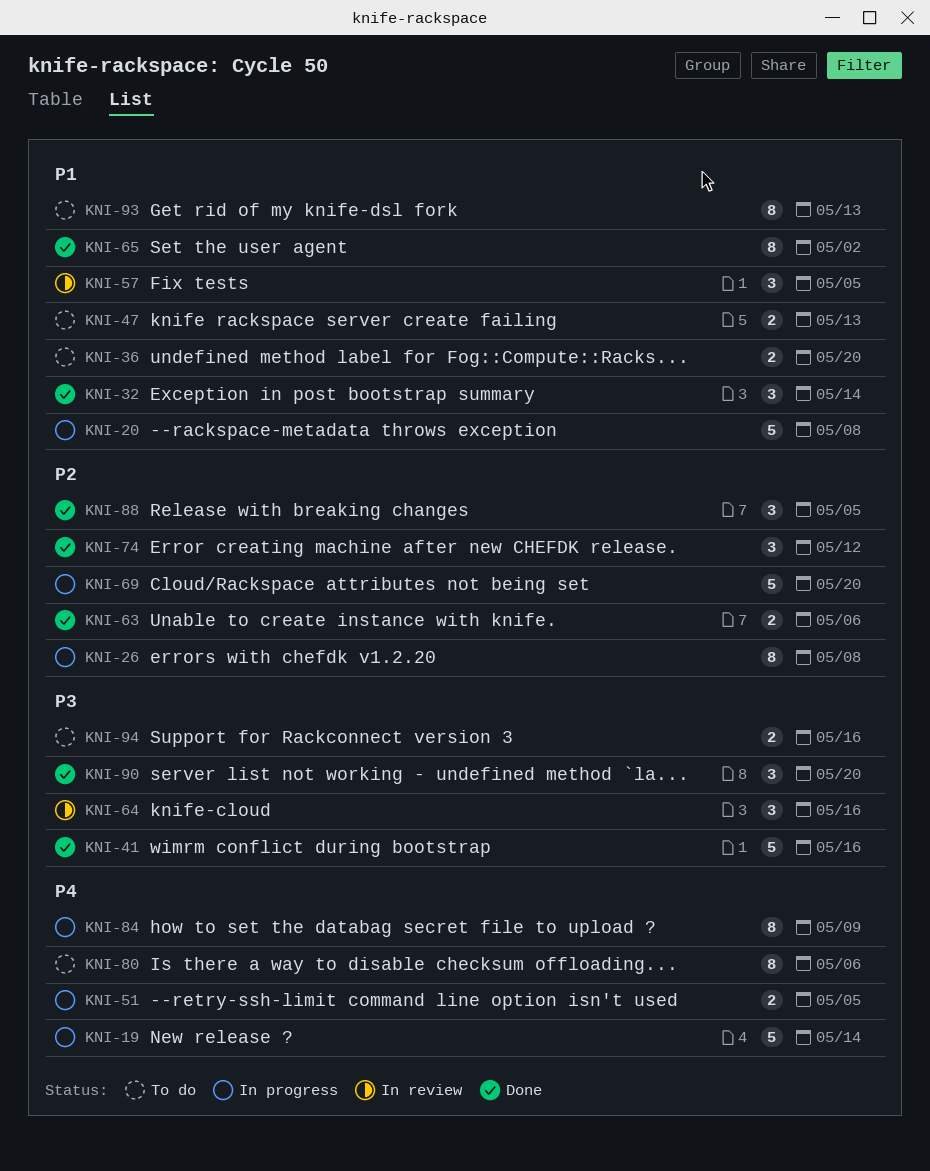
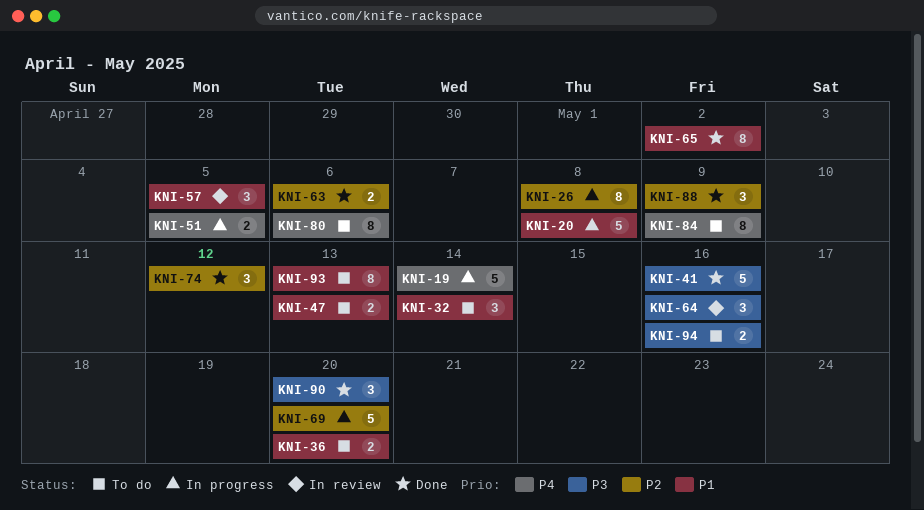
KNI-32, status: Done -> To do
KNI-84, status: In progress -> To do
KNI-88, due: May 5 -> May 9

